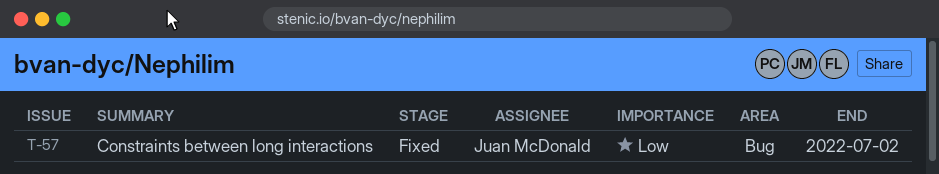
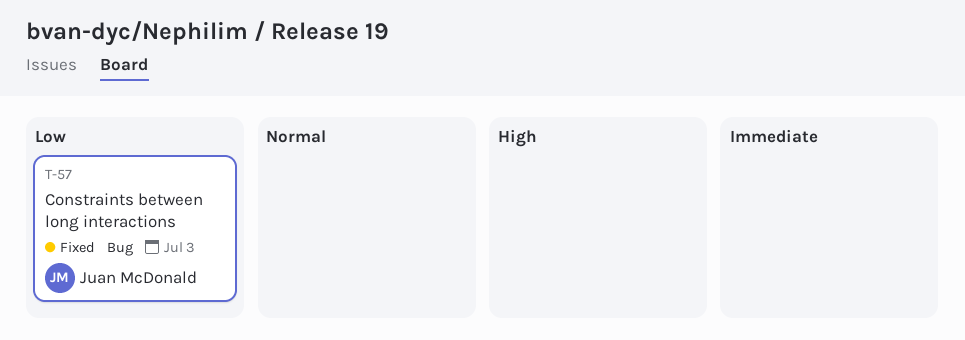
T-57, due: Jul 2 -> Jul 3

